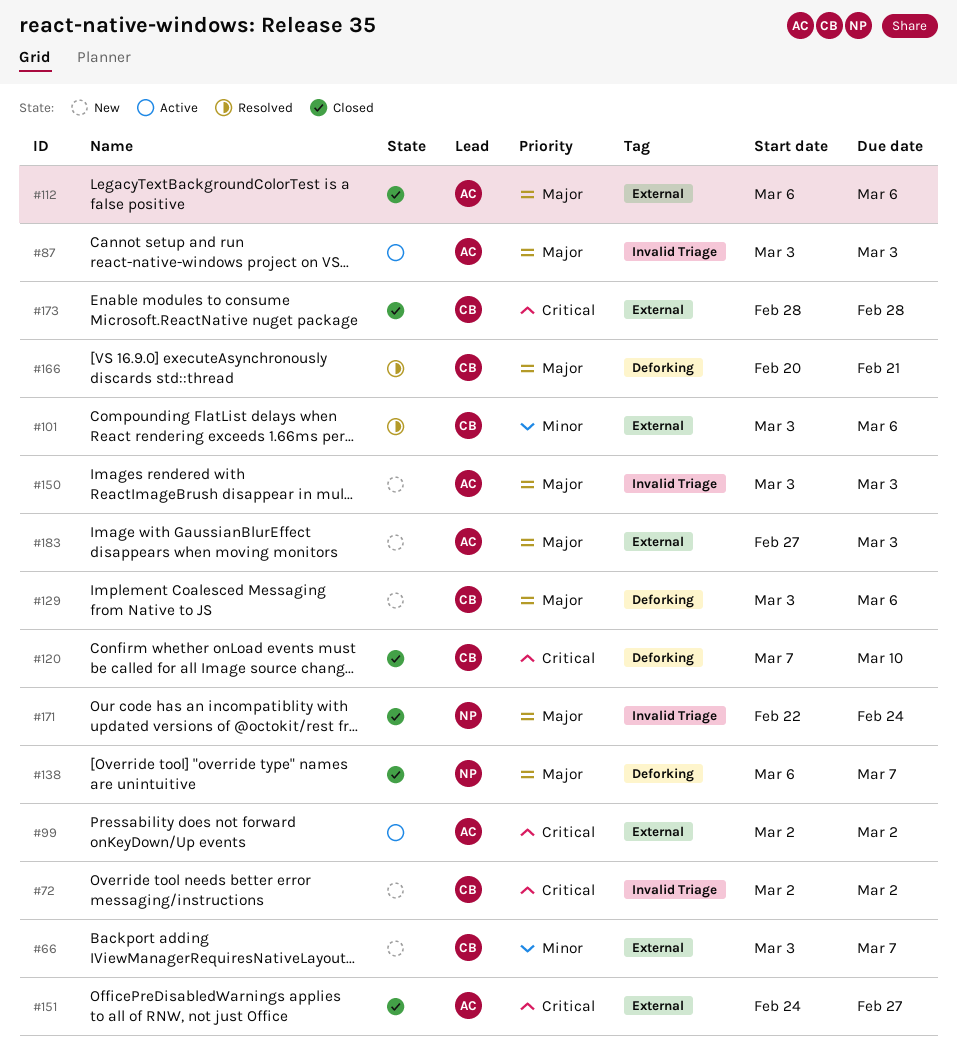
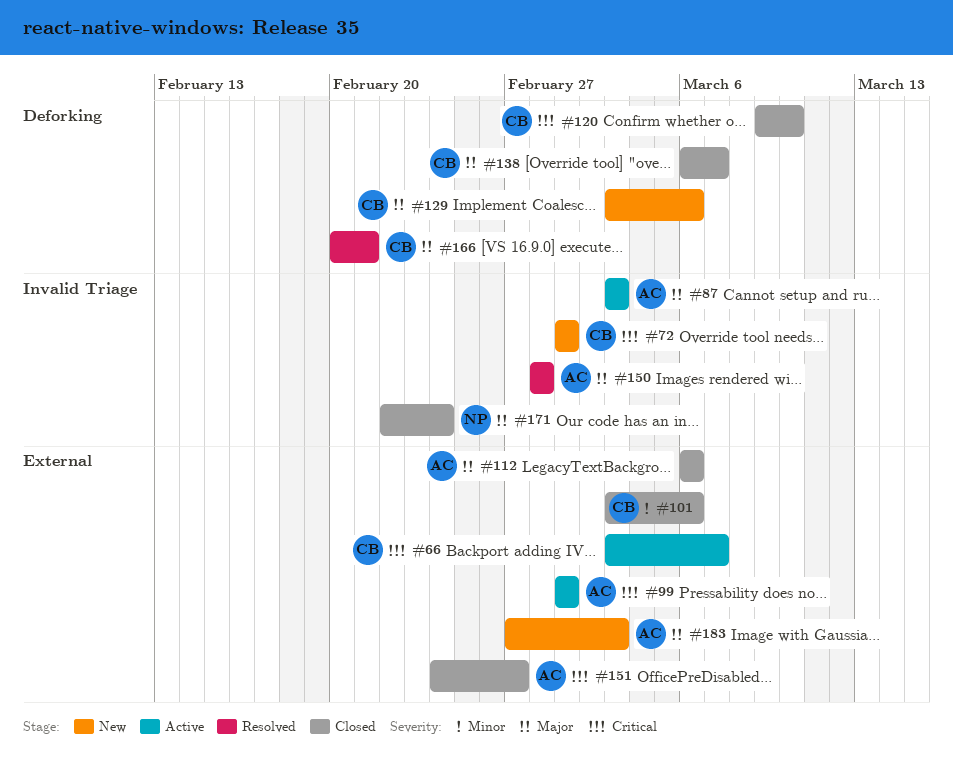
#66, status: New -> Active
#66, priority: Minor -> Critical
#72, start: Mar 2 -> Mar 1
#72, due: Mar 2 -> Mar 1
#99, start: Mar 2 -> Mar 1
#99, due: Mar 2 -> Mar 1
#101, status: Resolved -> Closed
#120, start: Mar 7 -> Mar 9
#138, owner: NP -> CB
#150, status: New -> Resolved
#150, start: Mar 3 -> Feb 28
#150, due: Mar 3 -> Feb 28
#173: present -> none

